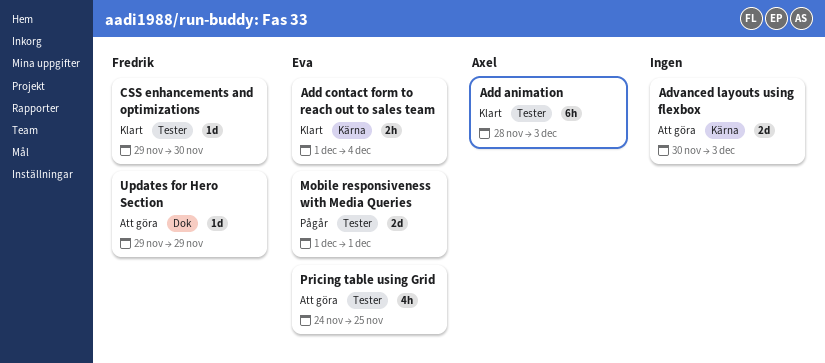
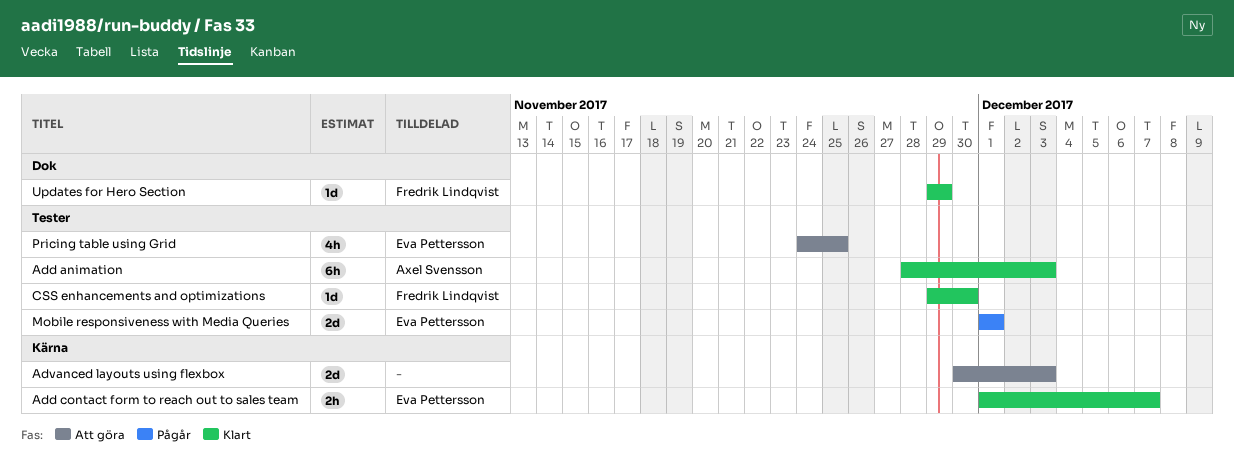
Add contact form to reach out to sales team, due: Dec 4 -> Dec 7
Updates for Hero Section, status: Att göra -> Klart

